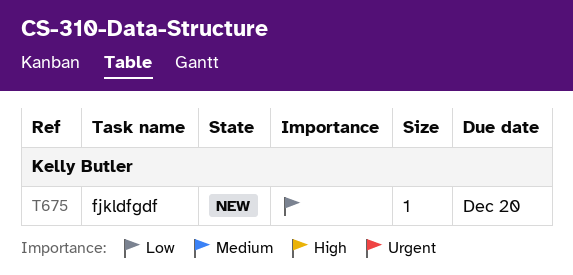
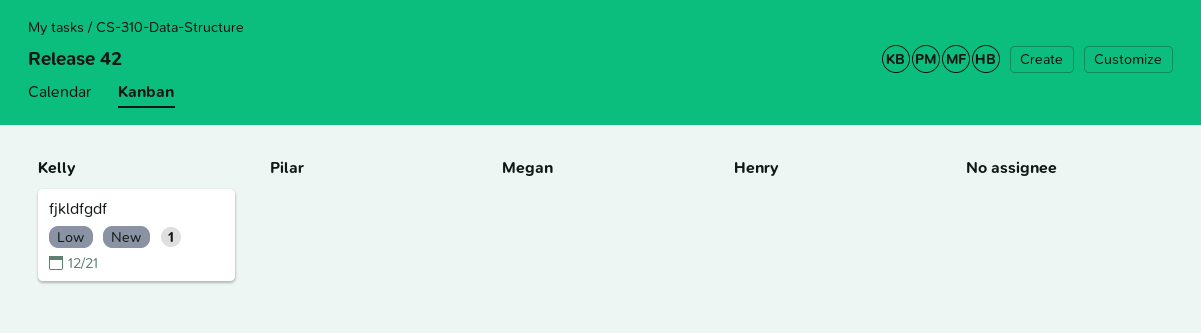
fjkldfgdf, due: Dec 20 -> Dec 21

